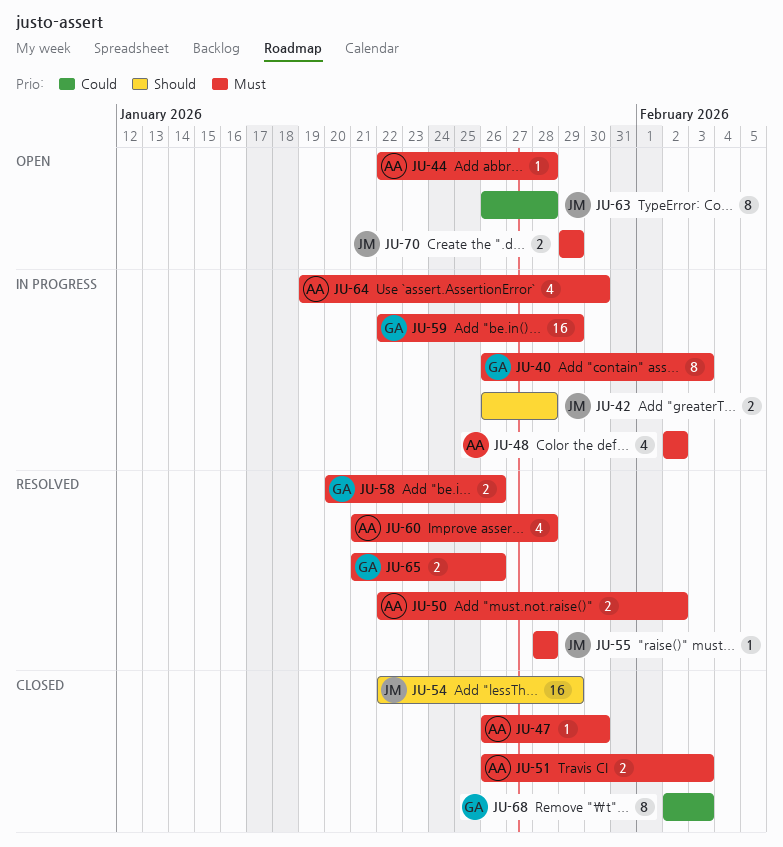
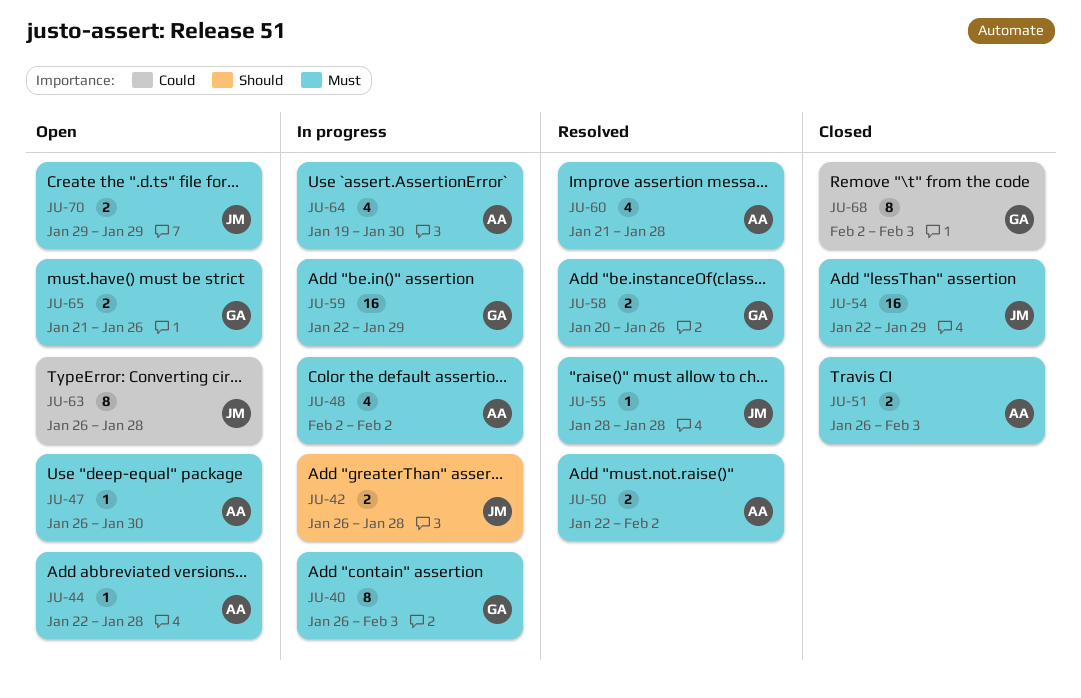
JU-47, status: Closed -> Open
JU-54, priority: Should -> Must
JU-65, status: Resolved -> Open

